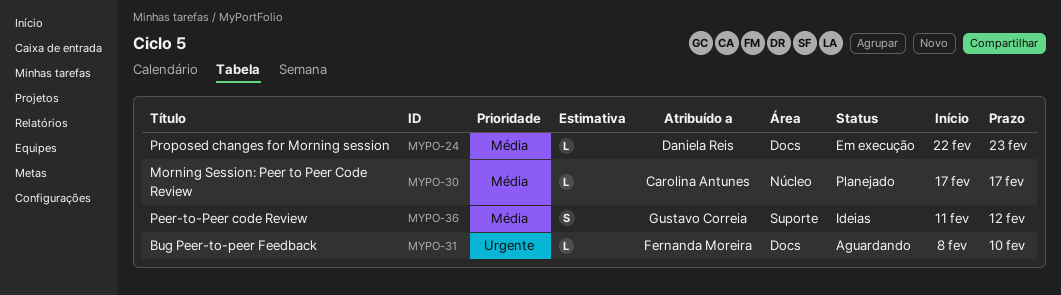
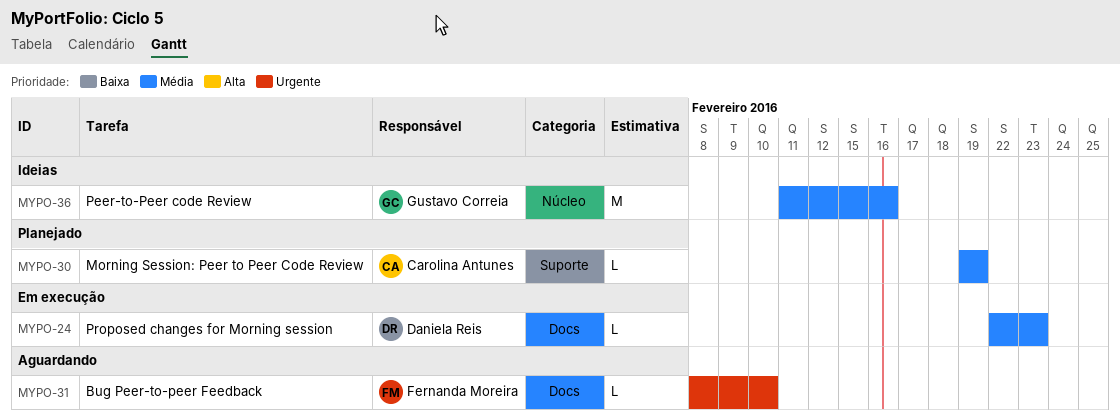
MYPO-30, label: Núcleo -> Suporte
MYPO-30, start: Feb 17 -> Feb 19
MYPO-30, due: Feb 17 -> Feb 19
MYPO-36, label: Suporte -> Núcleo
MYPO-36, estimate: S -> M
MYPO-36, due: Feb 12 -> Feb 16

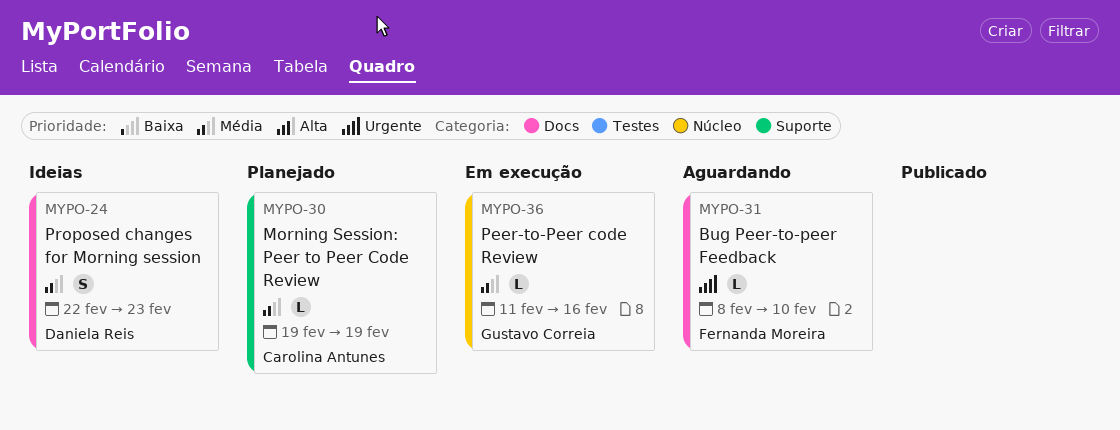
MYPO-24, status: Em execução -> Ideias
MYPO-24, estimate: L -> S
MYPO-36, status: Ideias -> Em execução
MYPO-36, estimate: M -> L

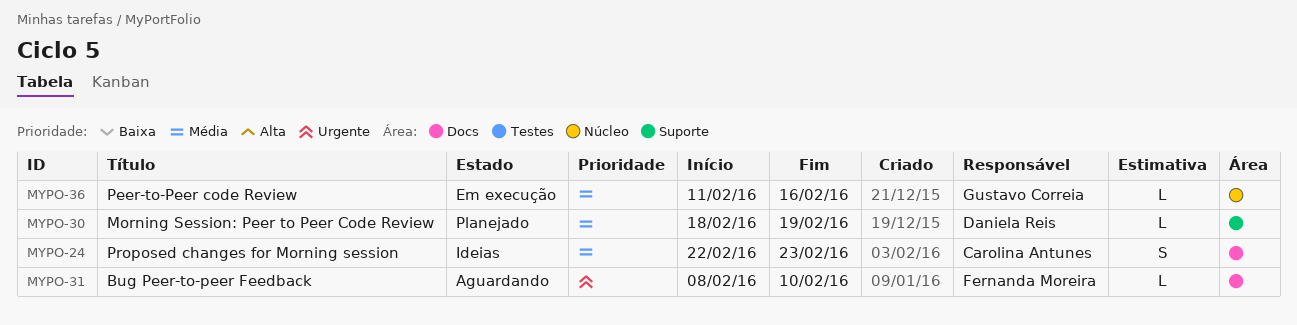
MYPO-24, owner: Daniela Reis -> Carolina Antunes
MYPO-30, owner: Carolina Antunes -> Daniela Reis
MYPO-30, start: Feb 19 -> Feb 18

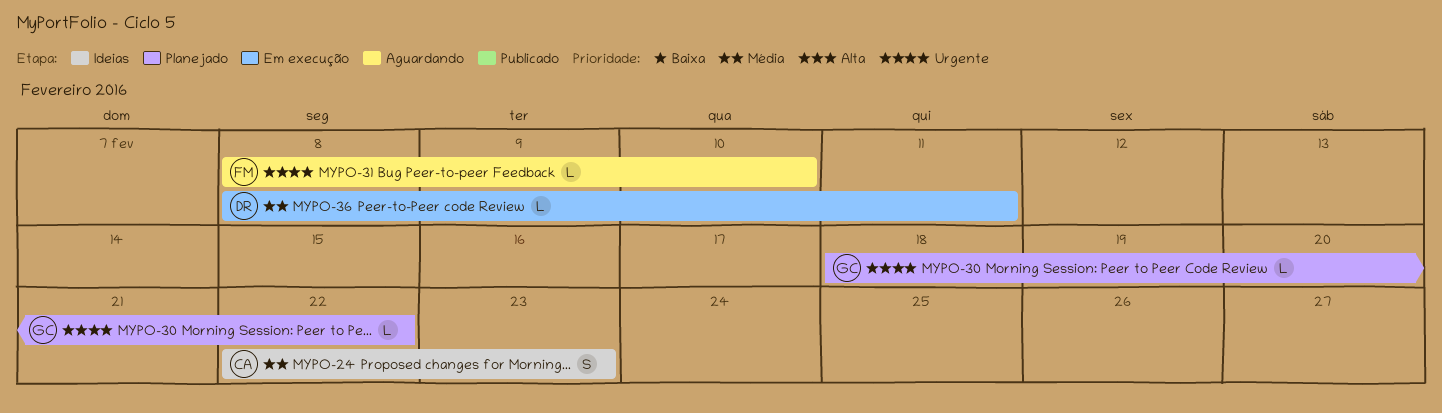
MYPO-30, owner: Daniela Reis -> Gustavo Correia
MYPO-30, priority: Média -> Urgente
MYPO-30, due: Feb 19 -> Feb 22
MYPO-36, owner: Gustavo Correia -> Daniela Reis
MYPO-36, start: Feb 11 -> Feb 8
MYPO-36, due: Feb 16 -> Feb 11

